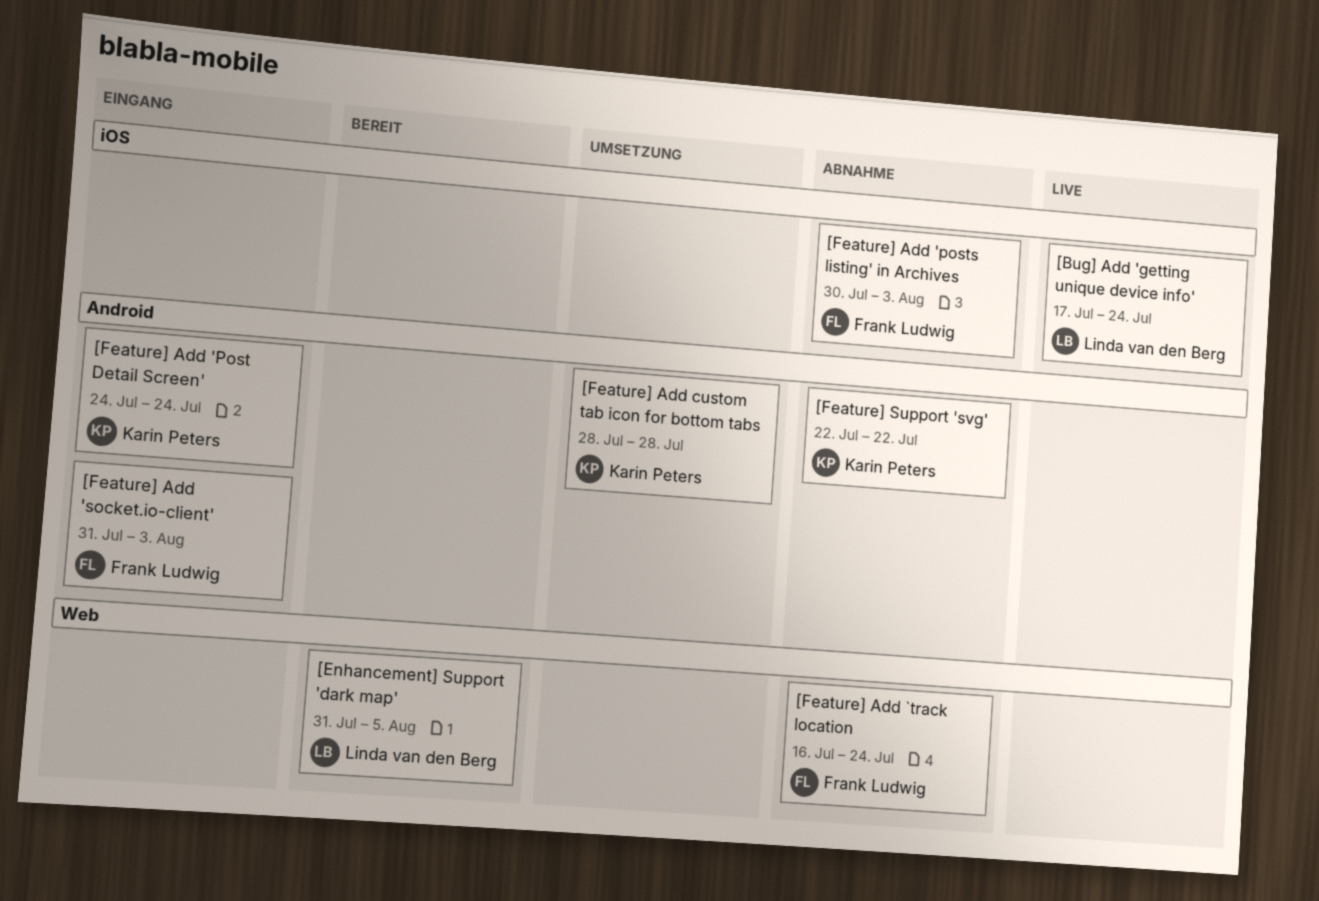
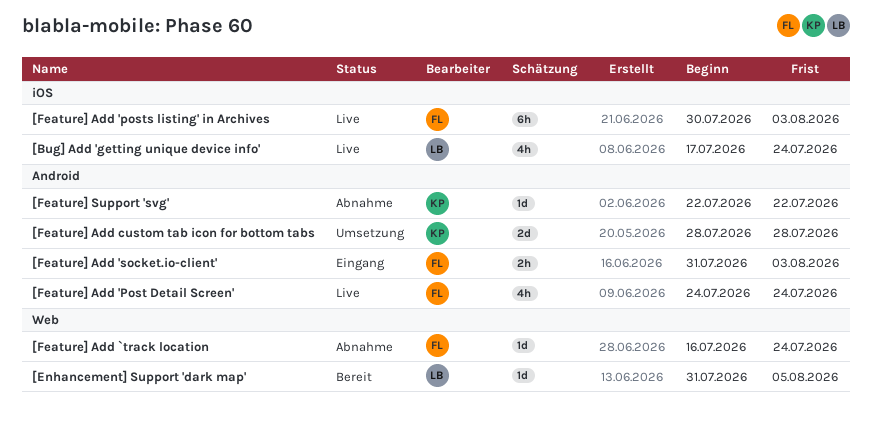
[Feature] Add 'Post Detail Screen', status: Eingang -> Live
[Feature] Add 'Post Detail Screen', owner: Karin Peters -> Frank Ludwig
[Feature] Add 'posts listing' in Archives, status: Abnahme -> Live

